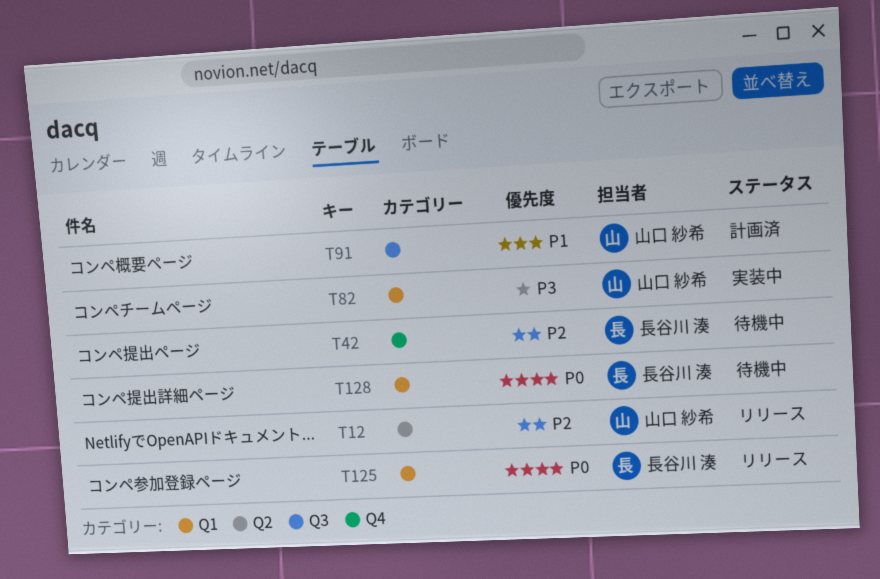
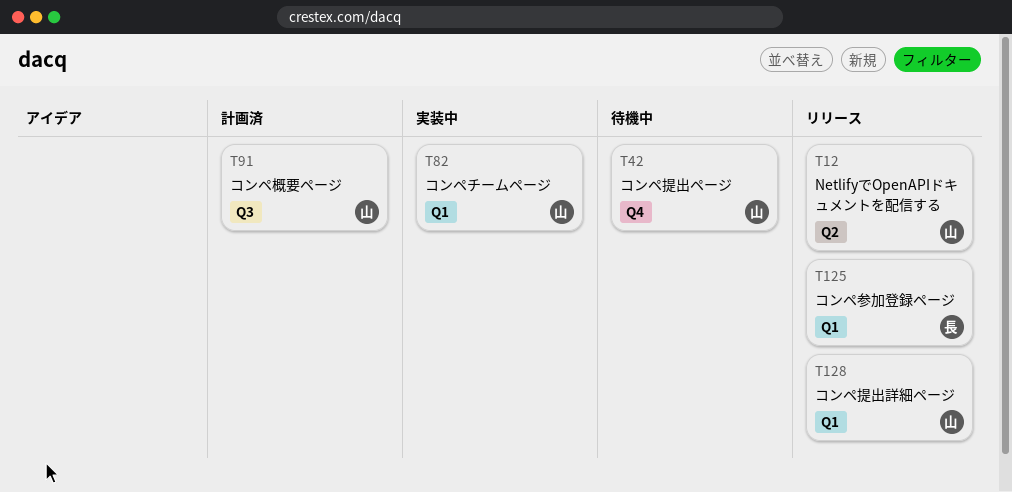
T42, owner: 長谷川 湊 -> 山口 紗希
T128, status: 待機中 -> リリース
T128, owner: 長谷川 湊 -> 山口 紗希

